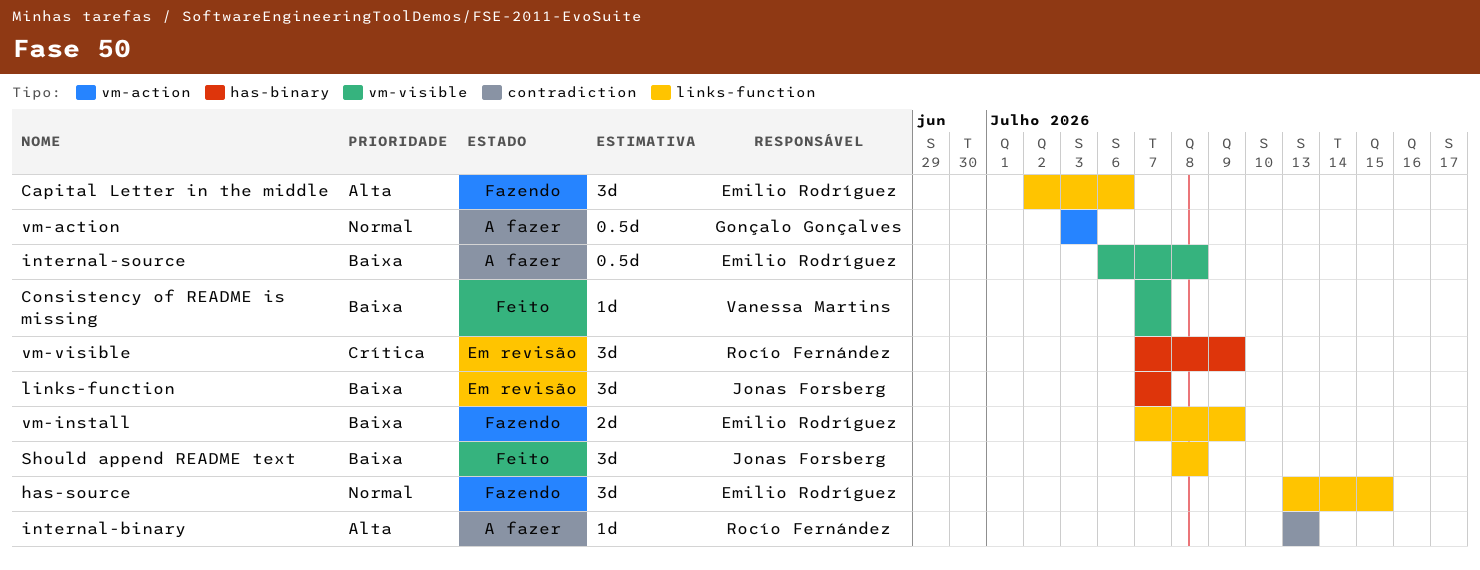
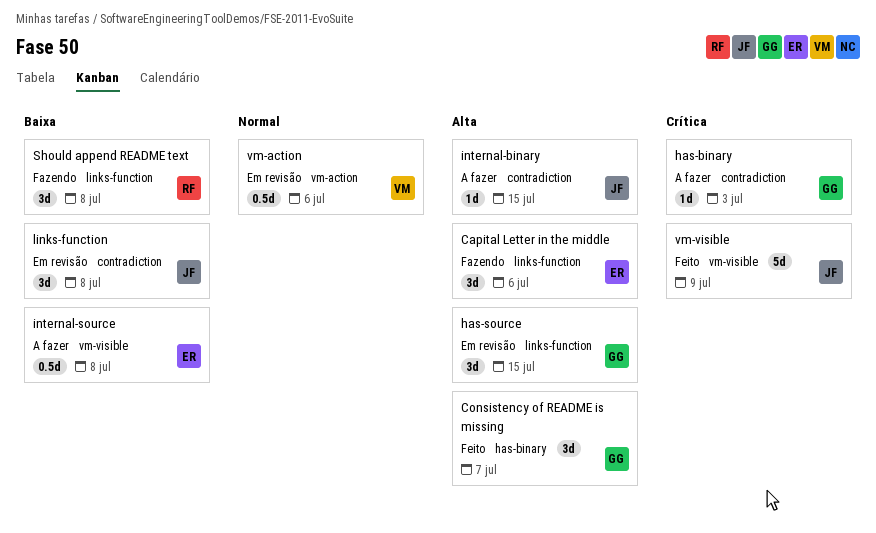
Consistency of README is missing, owner: Vanessa Martins -> Gonçalo Gonçalves
Consistency of README is missing, priority: Baixa -> Alta
Consistency of README is missing, label: vm-visible -> has-binary
Consistency of README is missing, estimate: 1d -> 3d
has-binary: none -> present
has-source, status: Fazendo -> Em revisão
has-source, owner: Emilio Rodríguez -> Gonçalo Gonçalves
has-source, priority: Normal -> Alta
internal-binary, owner: Rocío Fernández -> Jonas Forsberg
internal-binary, due: Jul 13 -> Jul 15
links-function, label: has-binary -> contradiction
links-function, due: Jul 7 -> Jul 8
Should append README text, status: Feito -> Fazendo
Should append README text, owner: Jonas Forsberg -> Rocío Fernández
vm-action, status: A fazer -> Em revisão
vm-action, owner: Gonçalo Gonçalves -> Vanessa Martins
vm-action, due: Jul 3 -> Jul 6
vm-install: present -> none
vm-visible, status: Em revisão -> Feito
vm-visible, owner: Rocío Fernández -> Jonas Forsberg
vm-visible, label: has-binary -> vm-visible
vm-visible, estimate: 3d -> 5d

